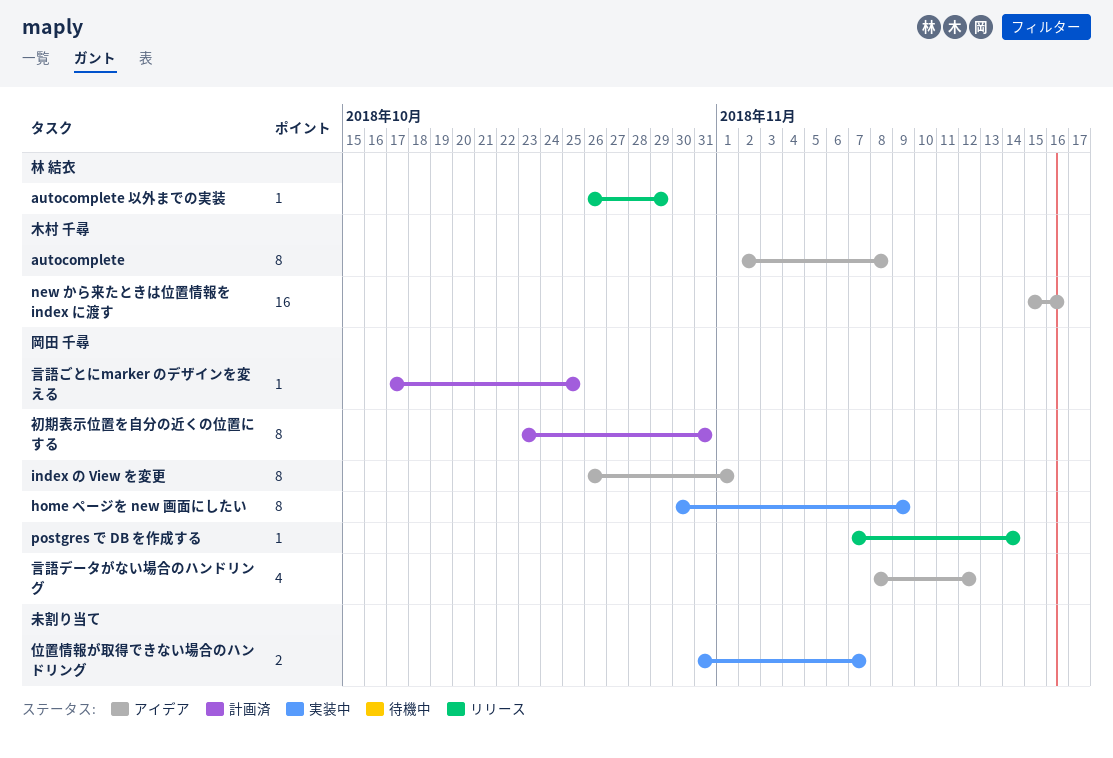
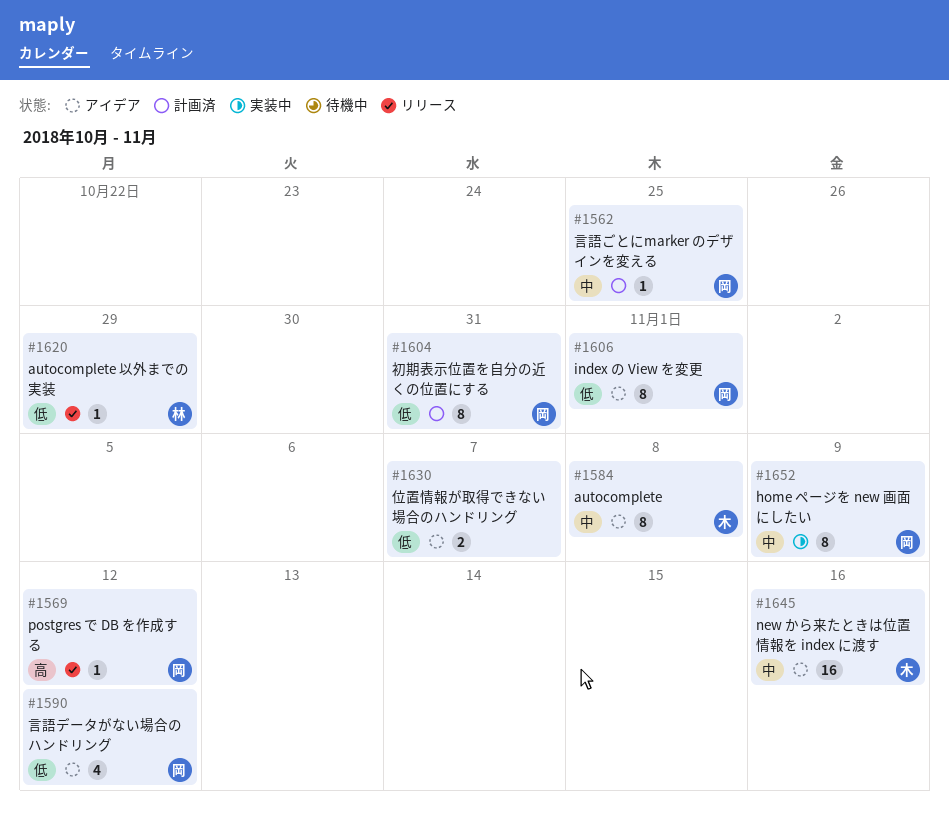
postgres で DB を作成する, due: Nov 14 -> Nov 12
位置情報が取得できない場合のハンドリング, status: 実装中 -> アイデア

